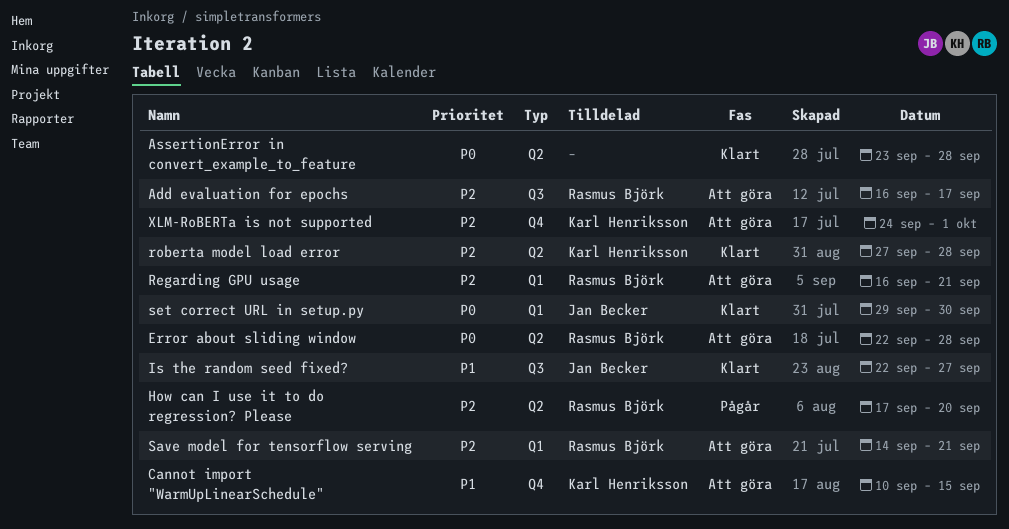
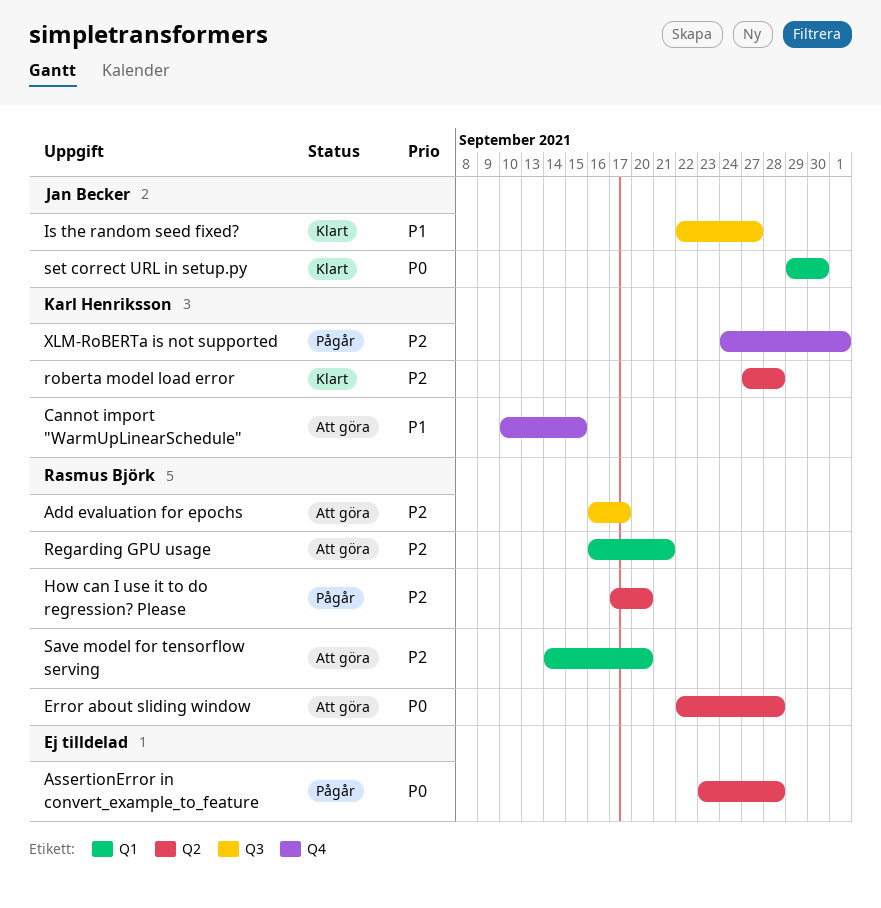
AssertionError in convert_example_to_feature, status: Klart -> Pågår
Save model for tensorflow serving, due: Sep 21 -> Sep 20
XLM-RoBERTa is not supported, status: Att göra -> Pågår

